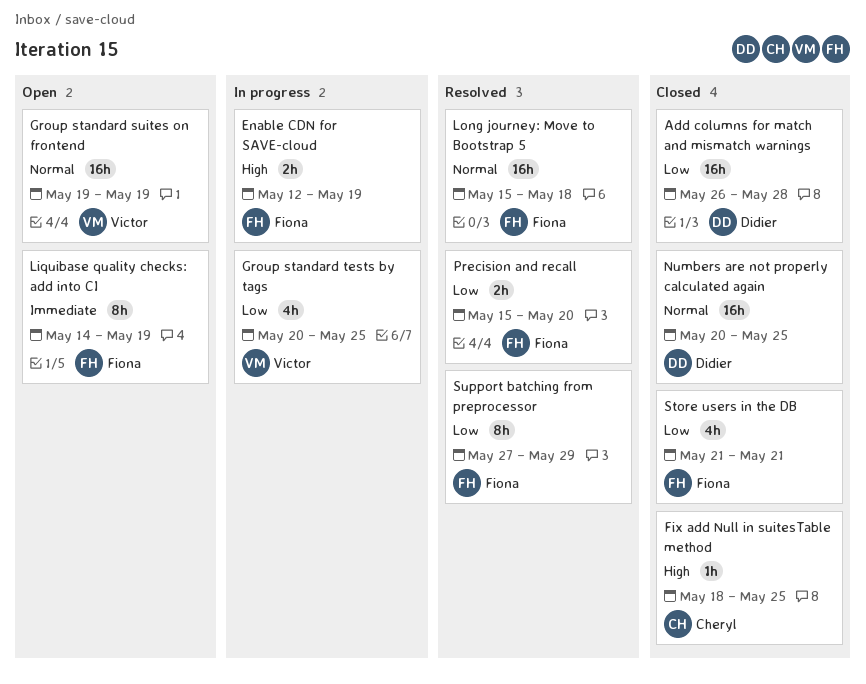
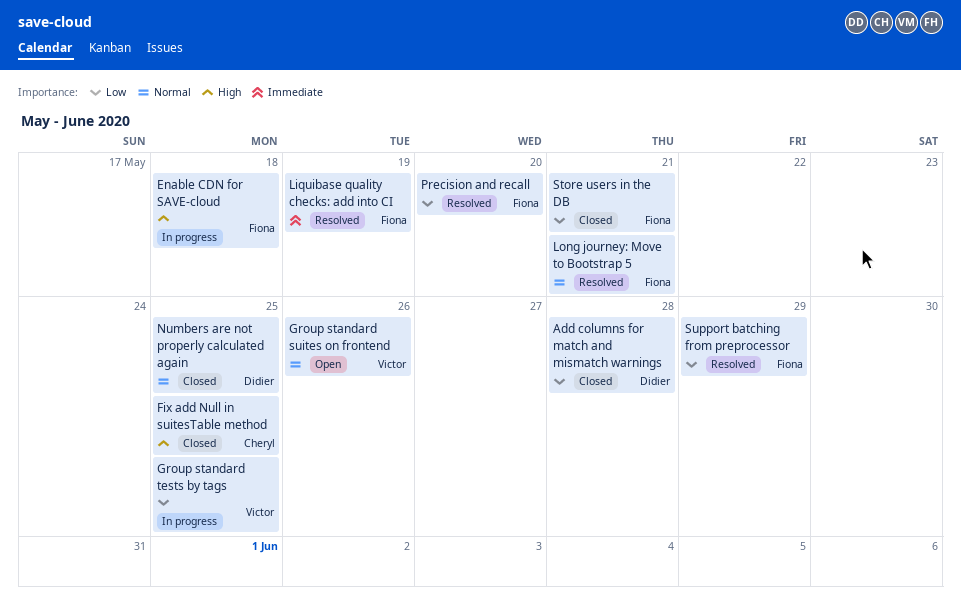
Enable CDN for SAVE-cloud, due: May 19 -> May 18
Group standard suites on frontend, due: May 19 -> May 26
Liquibase quality checks: add into CI, status: Open -> Resolved
Long journey: Move to Bootstrap 5, due: May 18 -> May 21

